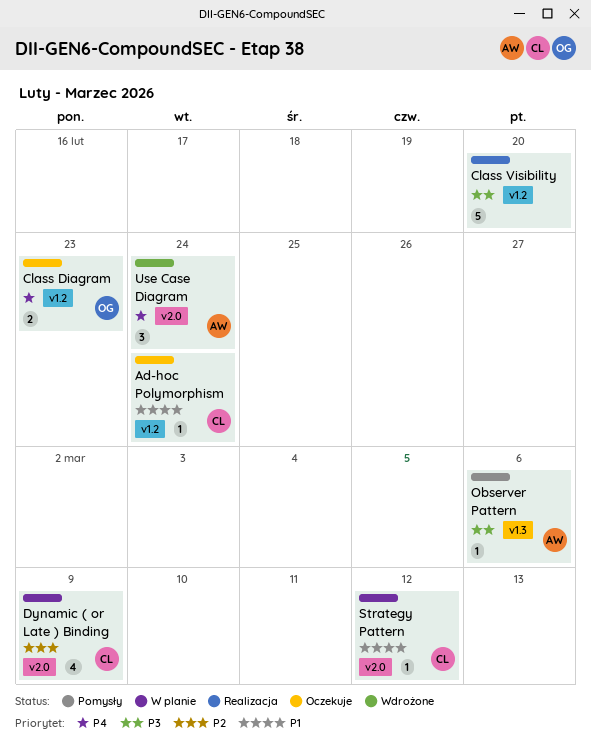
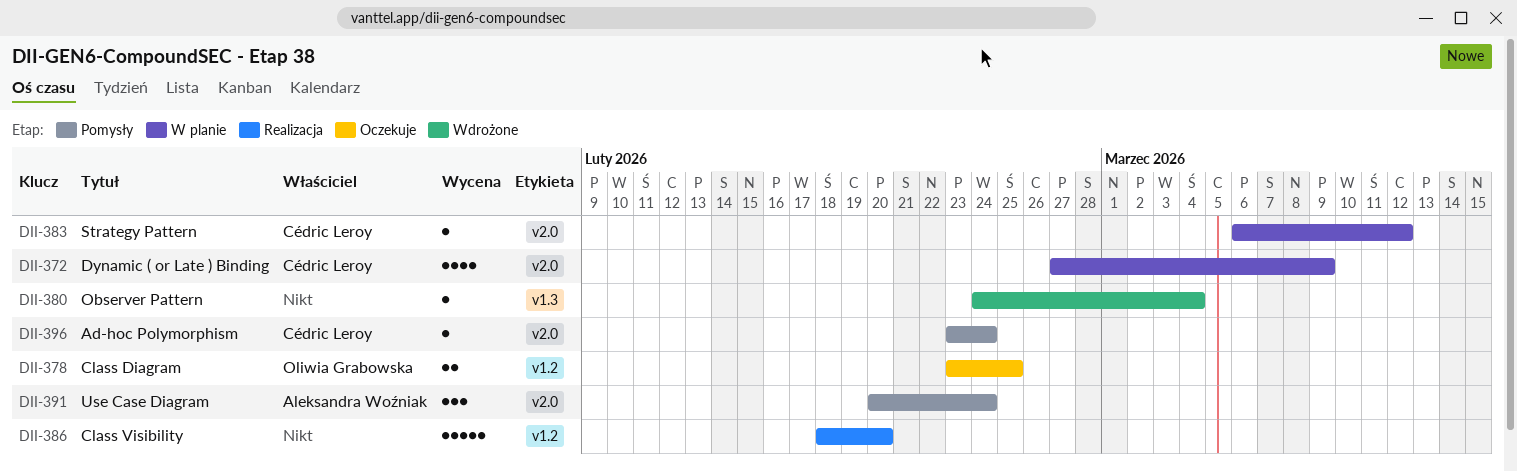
Ad-hoc Polymorphism, status: Oczekuje -> Pomysły
Ad-hoc Polymorphism, label: v1.2 -> v2.0
Class Diagram, due: Feb 23 -> Feb 25
Observer Pattern, status: Pomysły -> Wdrożone
Observer Pattern, owner: Aleksandra Woźniak -> none
Observer Pattern, due: Mar 6 -> Mar 4
Use Case Diagram, status: Wdrożone -> Pomysły

